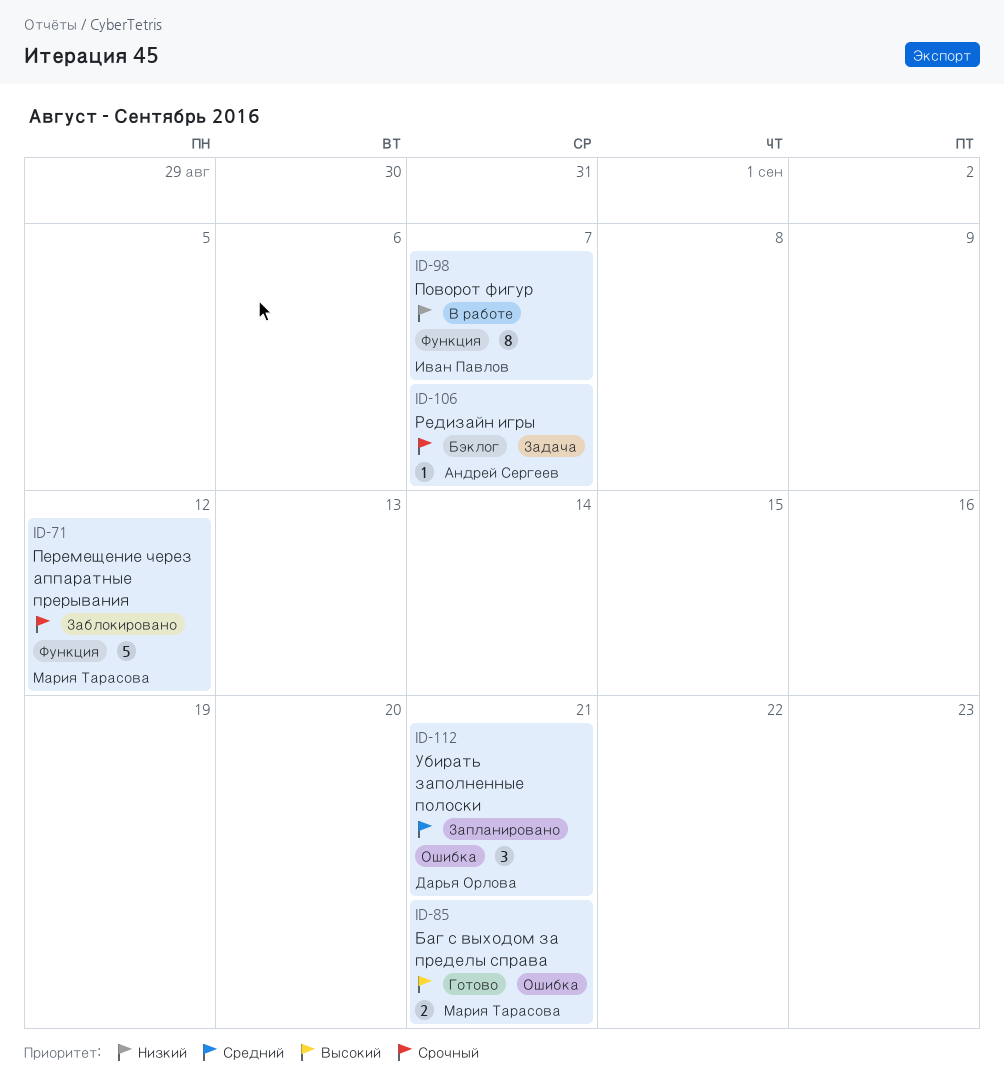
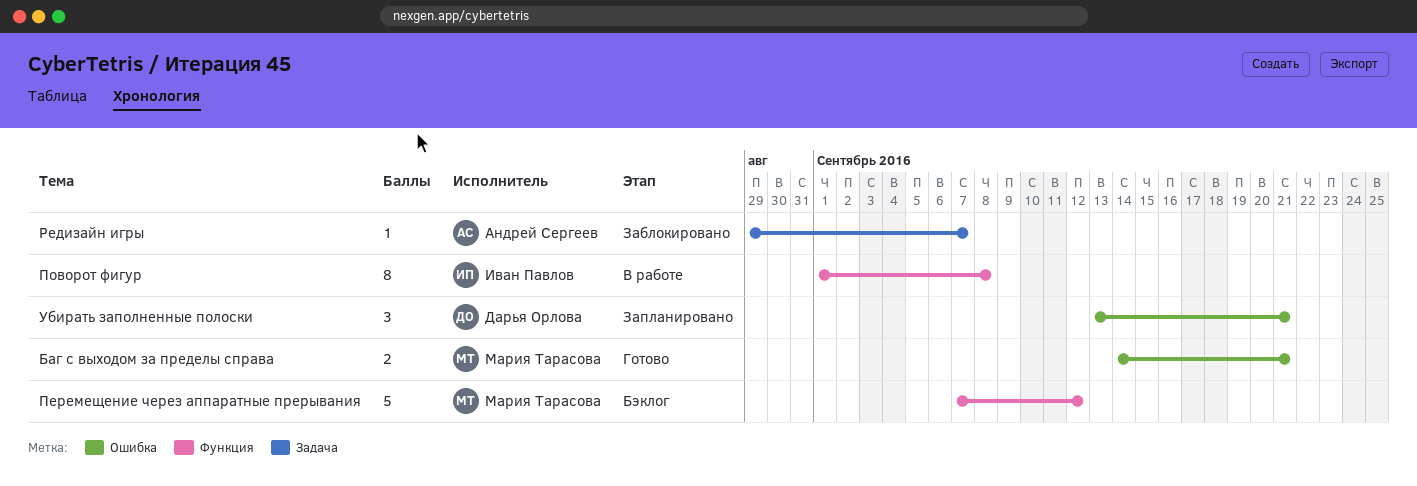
Перемещение через аппаратные прерывания, status: Заблокировано -> Бэклог
Поворот фигур, due: Sep 7 -> Sep 8
Редизайн игры, status: Бэклог -> Заблокировано

